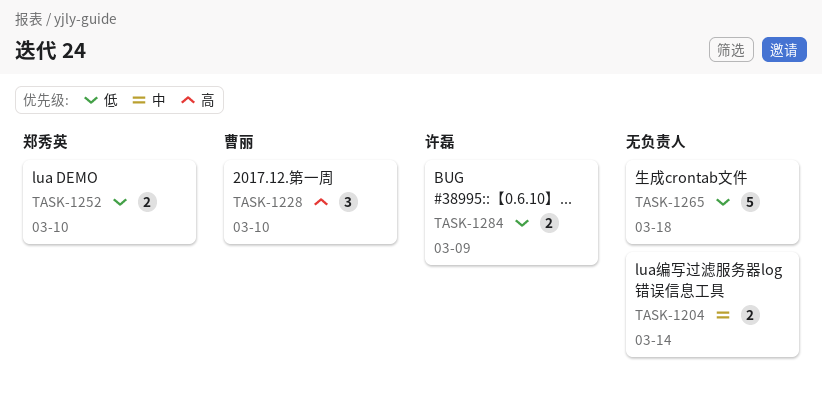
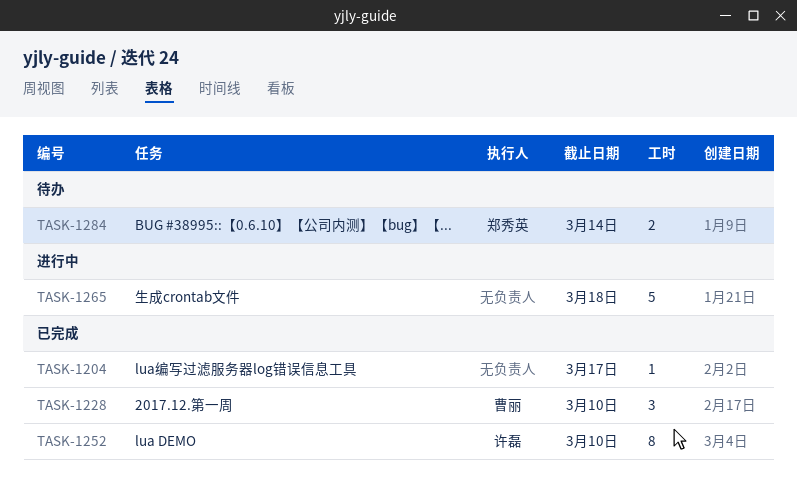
TASK-1204, estimate: 2 -> 1
TASK-1204, due: Mar 14 -> Mar 17
TASK-1252, owner: 郑秀英 -> 许磊
TASK-1252, estimate: 2 -> 8
TASK-1284, owner: 许磊 -> 郑秀英
TASK-1284, due: Mar 9 -> Mar 14

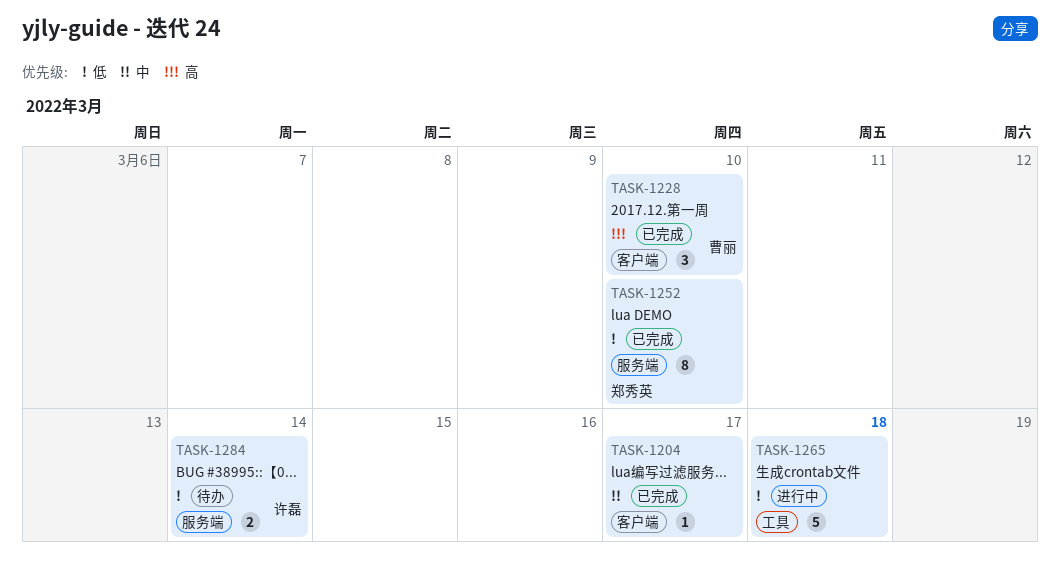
TASK-1252, owner: 许磊 -> 郑秀英
TASK-1284, owner: 郑秀英 -> 许磊

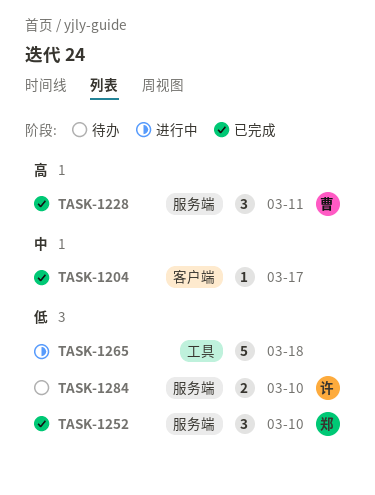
TASK-1228, label: 客户端 -> 服务端
TASK-1228, due: Mar 10 -> Mar 11
TASK-1252, estimate: 8 -> 3
TASK-1284, due: Mar 14 -> Mar 10

